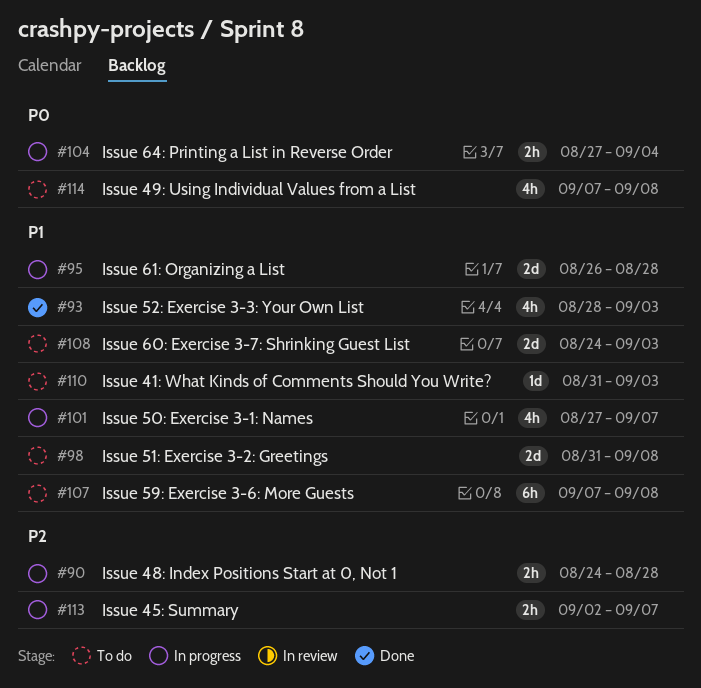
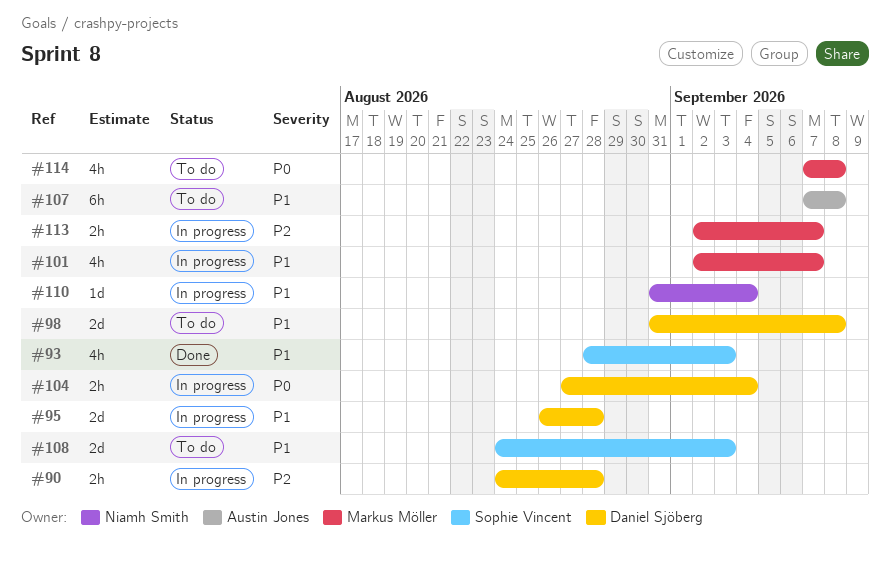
#101, start: Aug 27 -> Sep 2
#110, status: To do -> In progress
#110, due: Sep 3 -> Sep 4

